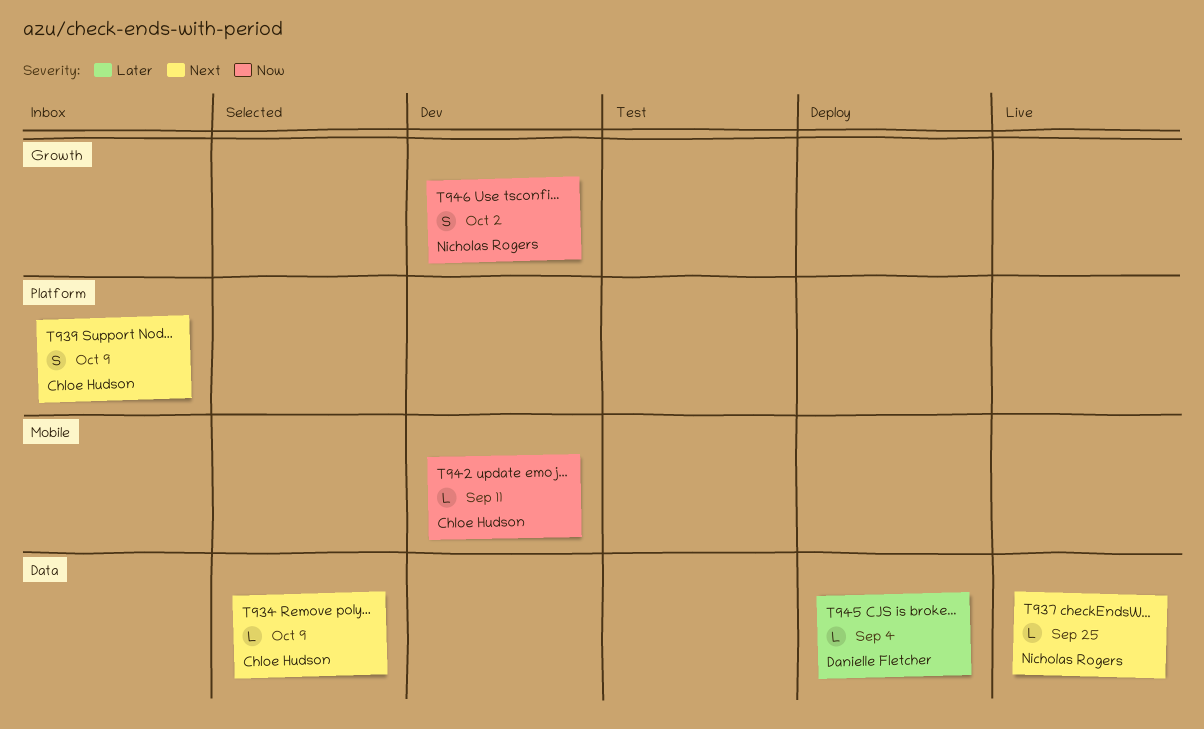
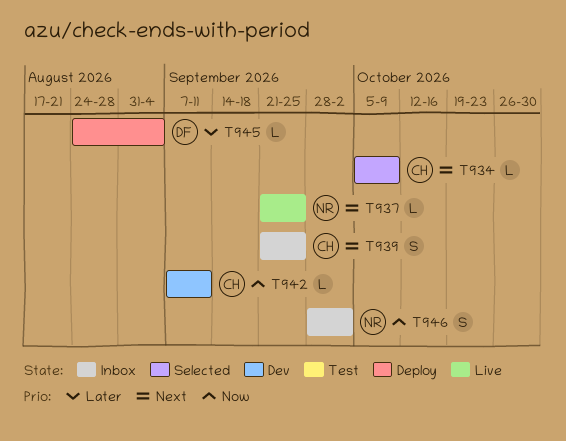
T939, due: Oct 9 -> Sep 25
T946, status: Dev -> Inbox

